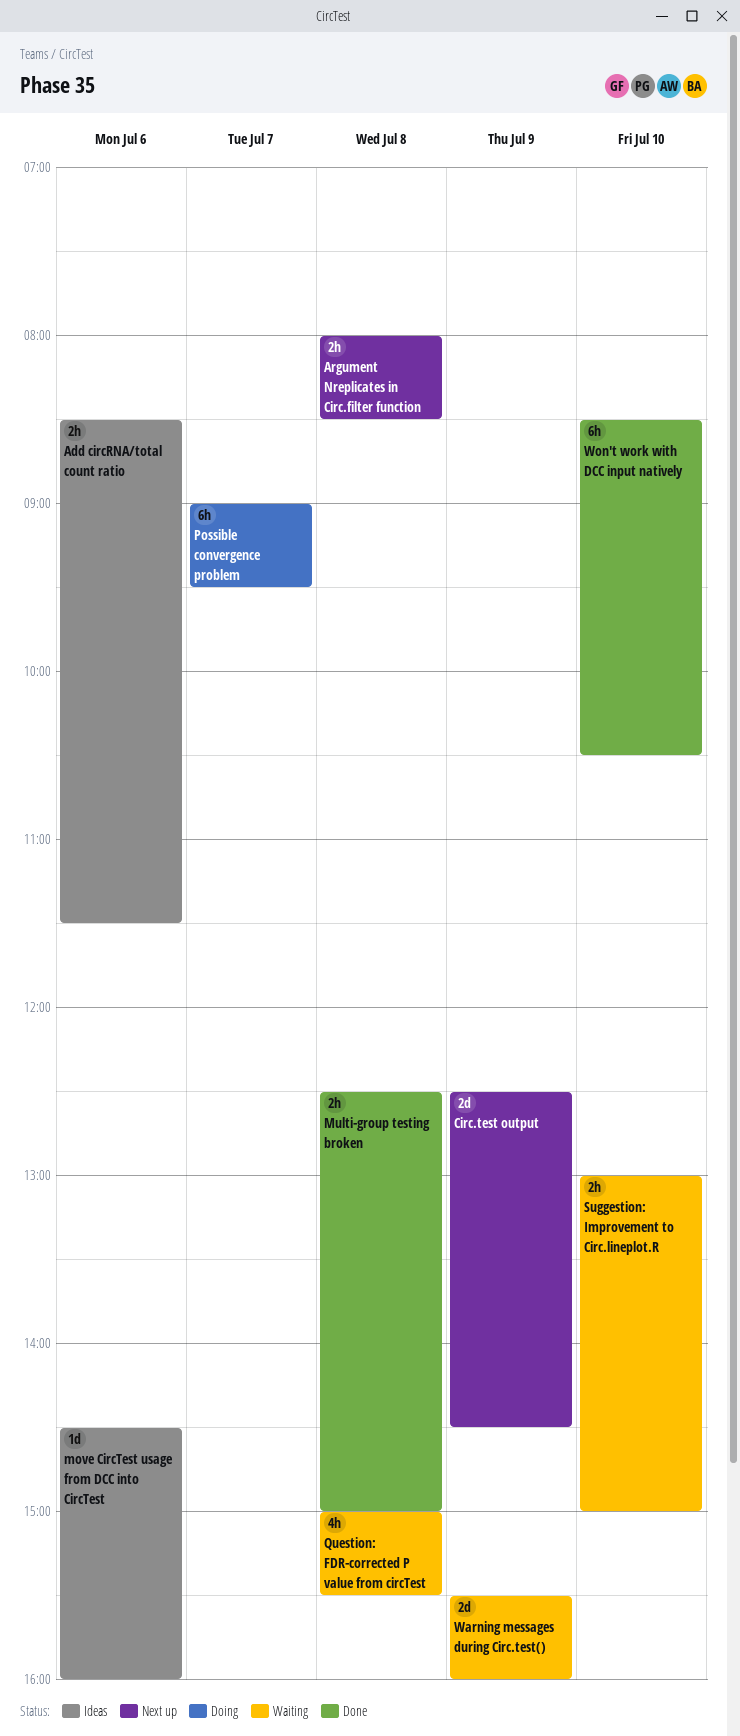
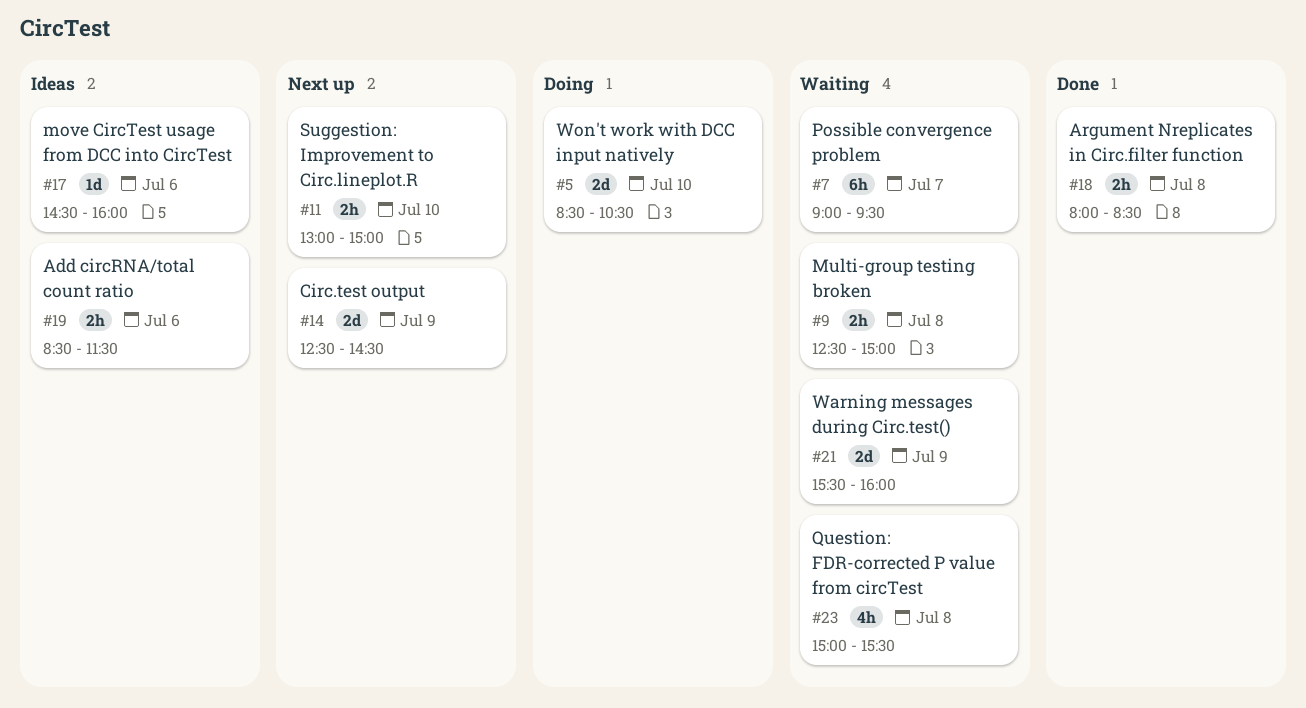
Argument Nreplicates in Circ.filter function, status: Next up -> Done
Multi-group testing broken, status: Done -> Waiting
Possible convergence problem, status: Doing -> Waiting
Suggestion: Improvement to Circ.lineplot.R, status: Waiting -> Next up
Won't work with DCC input natively, status: Done -> Doing
Won't work with DCC input natively, estimate: 6h -> 2d

